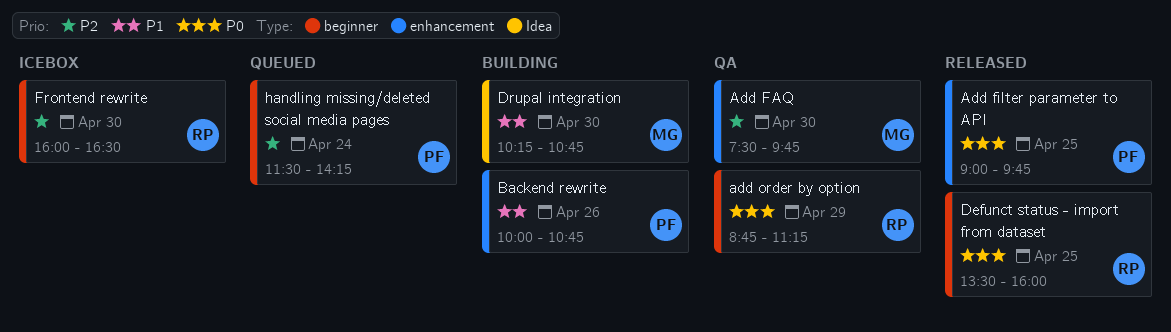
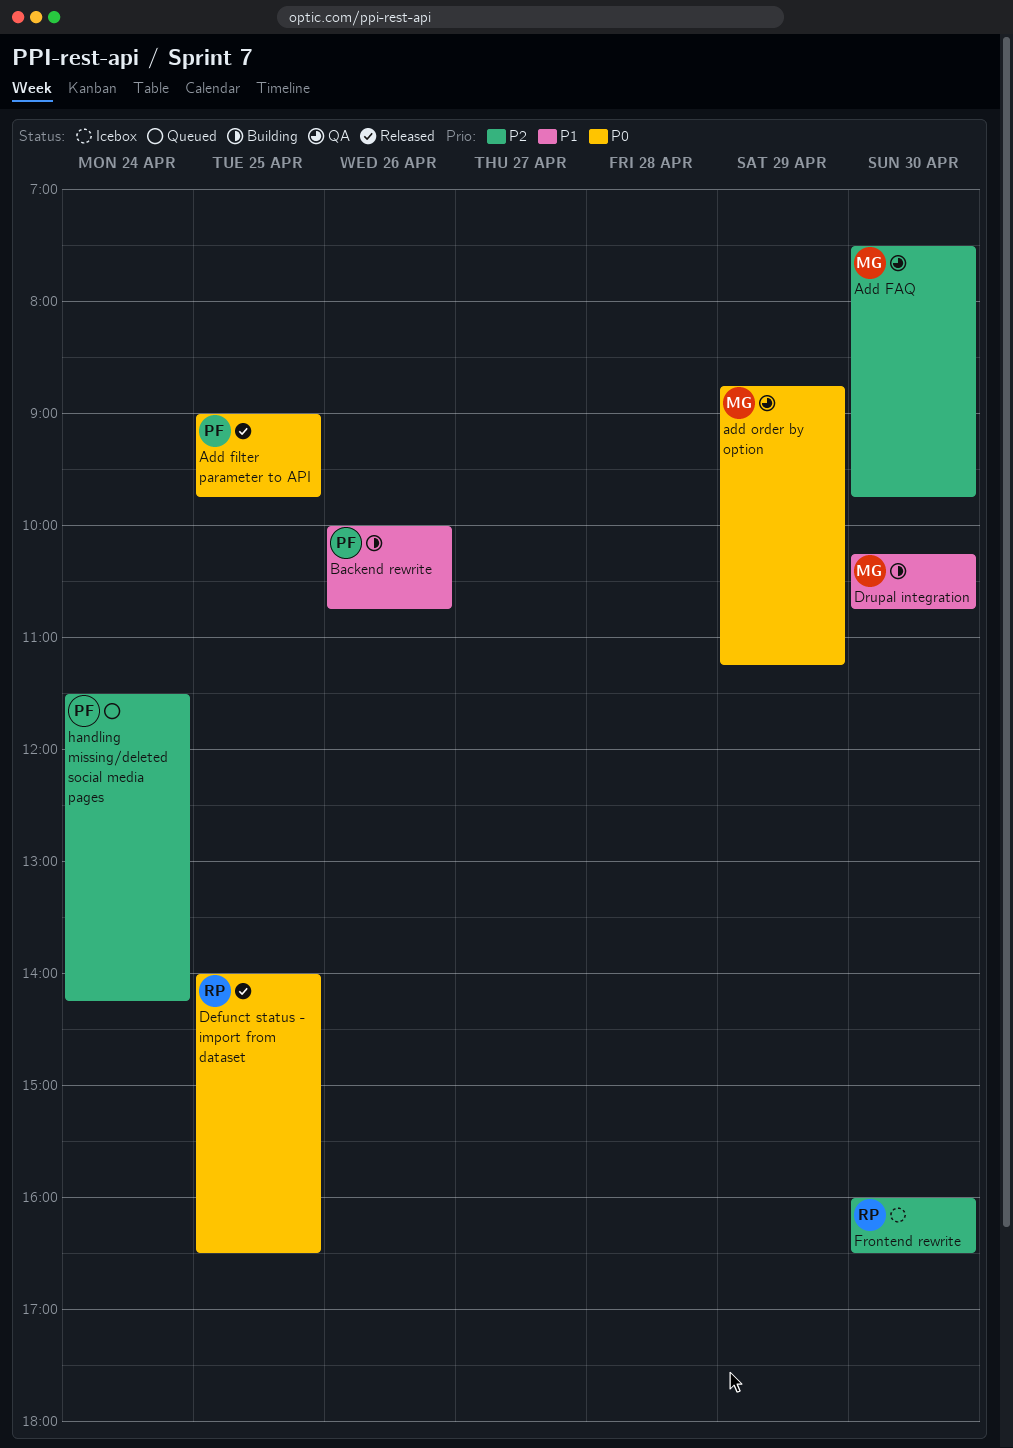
add order by option, owner: RP -> MG
Defunct status - import from dataset, begins: 13:30 -> 14:00
Defunct status - import from dataset, ends: 16:00 -> 16:30

